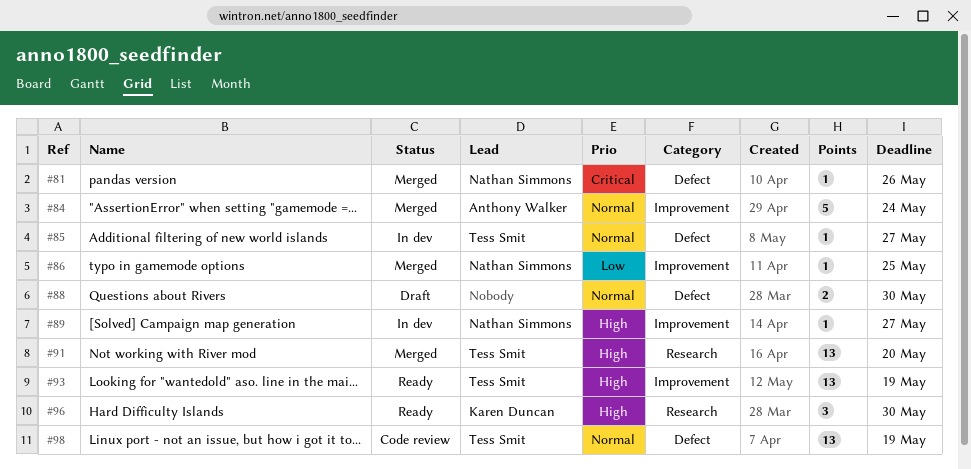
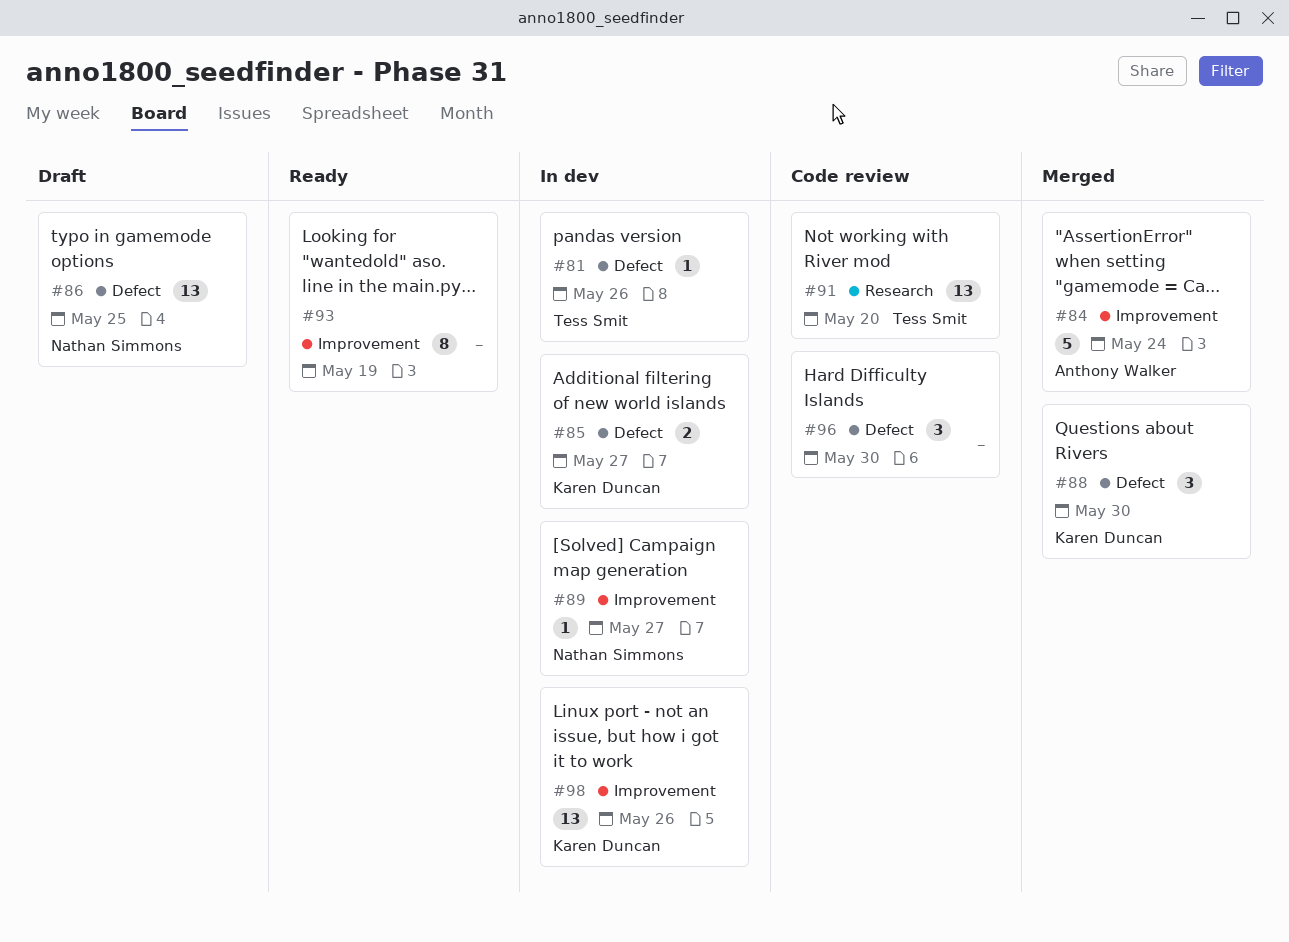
#81, status: Merged -> In dev
#81, owner: Nathan Simmons -> Tess Smit
#85, owner: Tess Smit -> Karen Duncan
#85, estimate: 1 -> 2
#86, status: Merged -> Draft
#86, label: Improvement -> Defect
#86, estimate: 1 -> 13
#88, status: Draft -> Merged
#88, owner: none -> Karen Duncan
#88, estimate: 2 -> 3
#91, status: Merged -> Code review
#93, owner: Tess Smit -> none
#93, estimate: 13 -> 8
#96, status: Ready -> Code review
#96, owner: Karen Duncan -> none
#96, label: Research -> Defect
#98, status: Code review -> In dev
#98, owner: Tess Smit -> Karen Duncan
#98, label: Defect -> Improvement
#98, due: May 19 -> May 26

